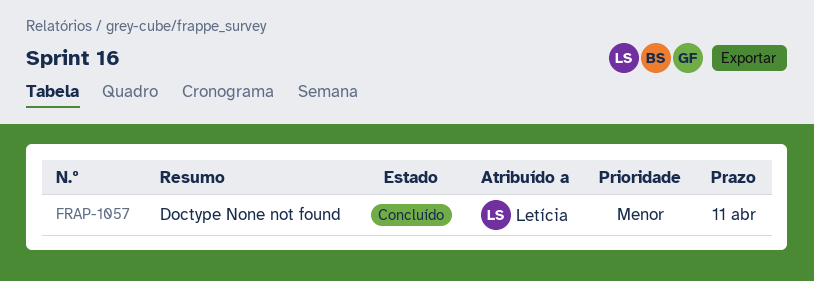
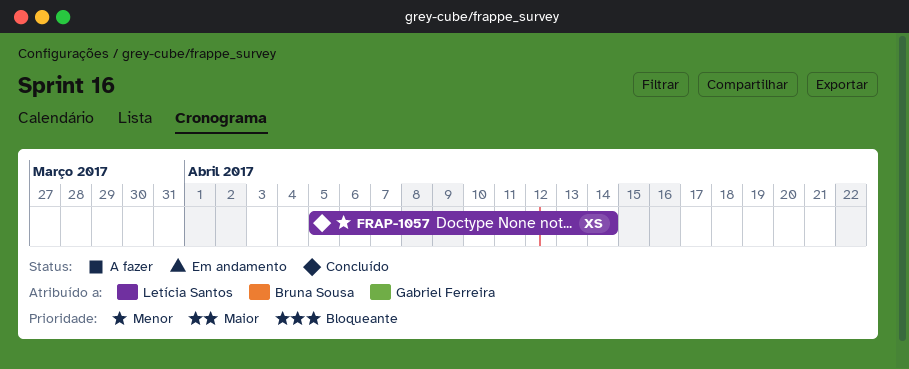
FRAP-1057, due: Apr 11 -> Apr 14

